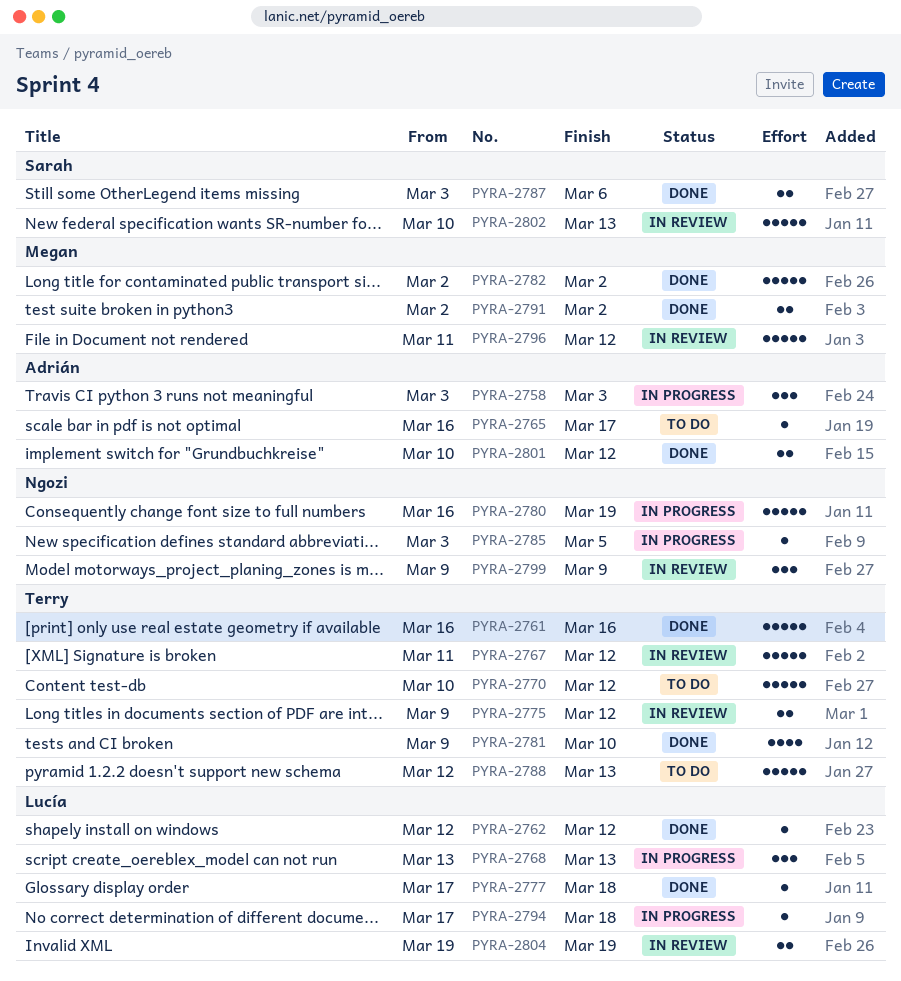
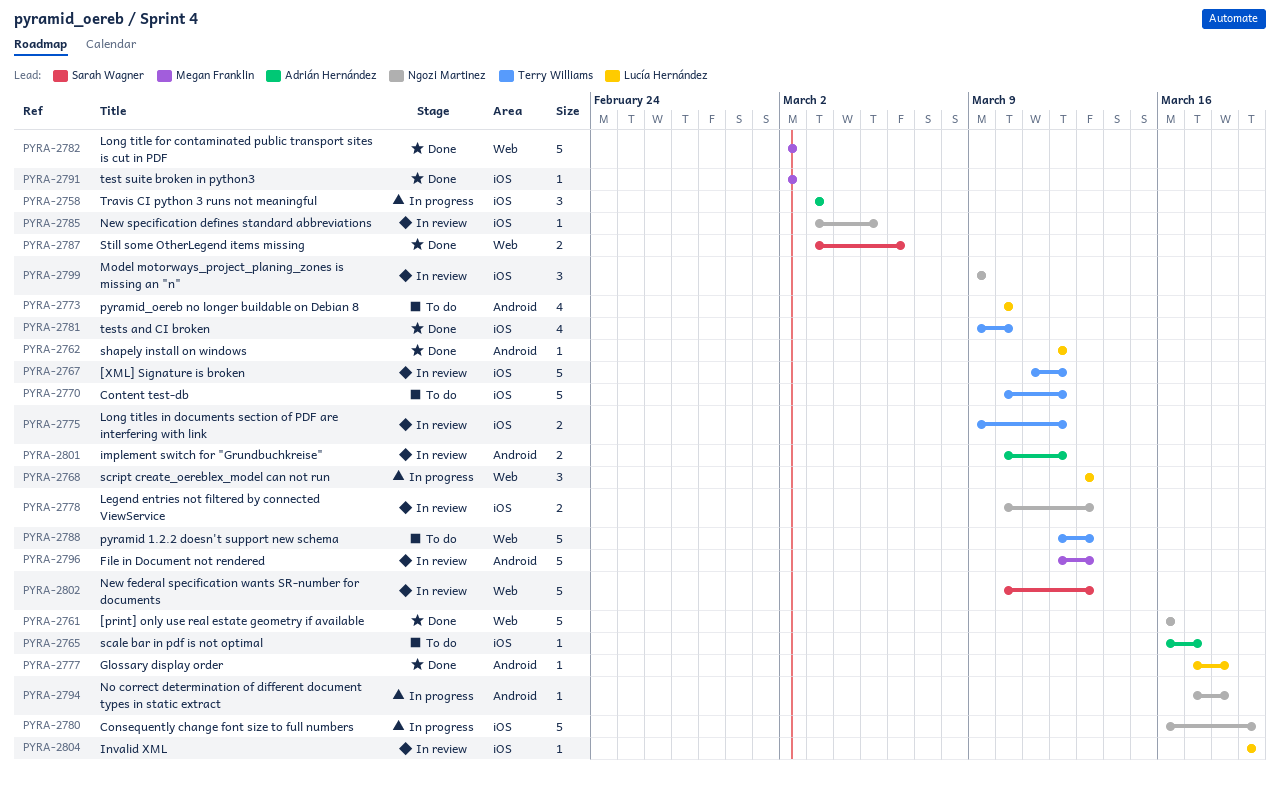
PYRA-2761, owner: Terry Williams -> Ngozi Martinez
PYRA-2773: none -> present
PYRA-2778: none -> present
PYRA-2785, status: In progress -> In review
PYRA-2791, estimate: 2 -> 1
PYRA-2794, owner: Lucía Hernández -> Ngozi Martinez
PYRA-2796, start: Mar 11 -> Mar 12
PYRA-2796, due: Mar 12 -> Mar 13
PYRA-2801, status: Done -> In review
PYRA-2804, estimate: 2 -> 1

